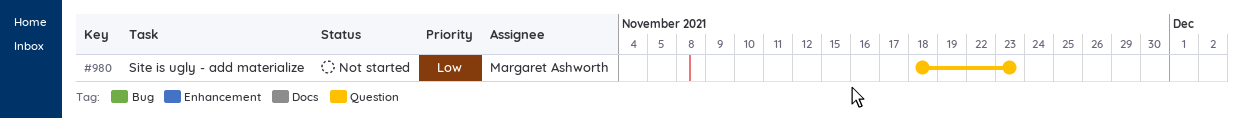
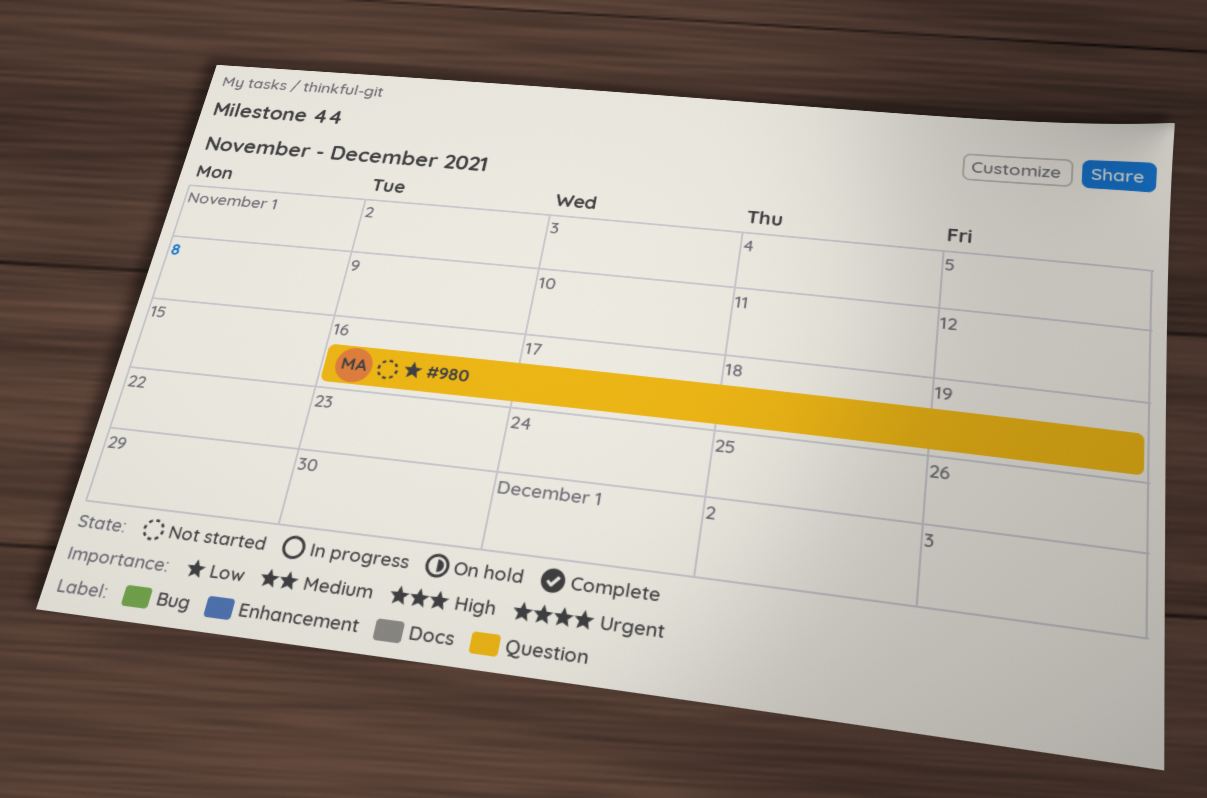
#980, start: Nov 18 -> Nov 16
#980, due: Nov 23 -> Nov 19

